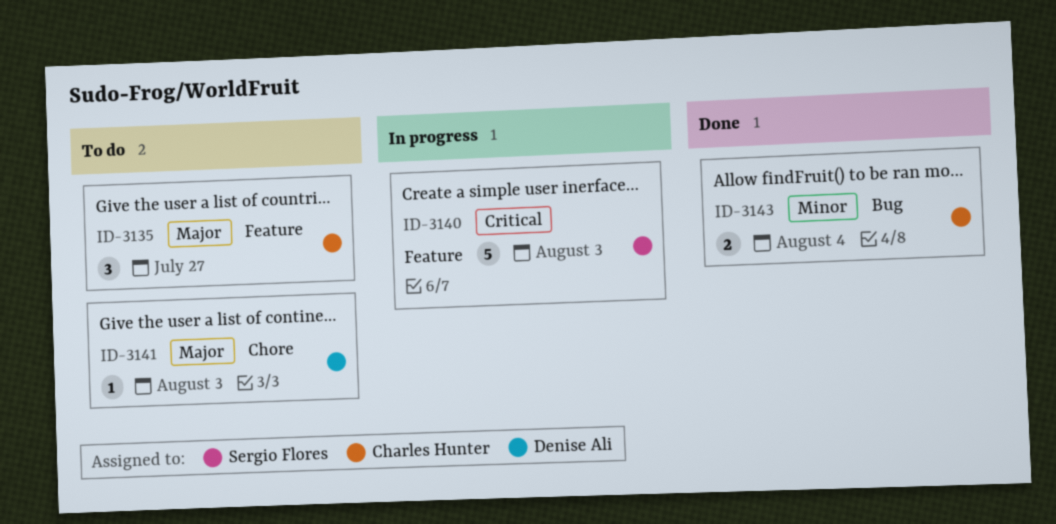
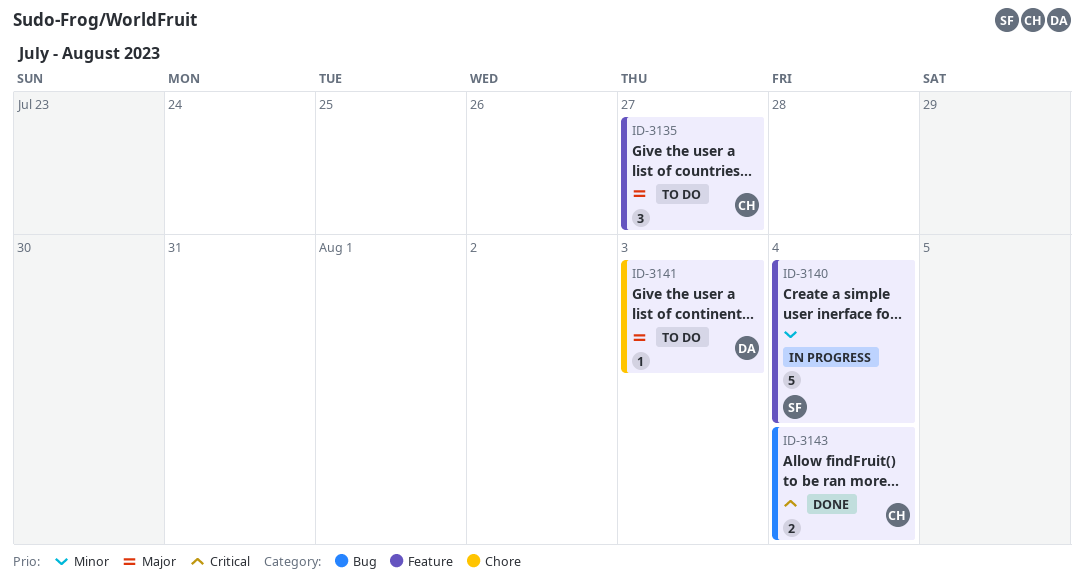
ID-3140, priority: Critical -> Minor
ID-3140, due: Aug 3 -> Aug 4
ID-3143, priority: Minor -> Critical

